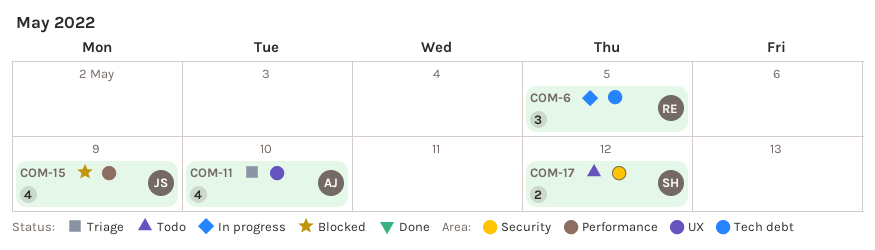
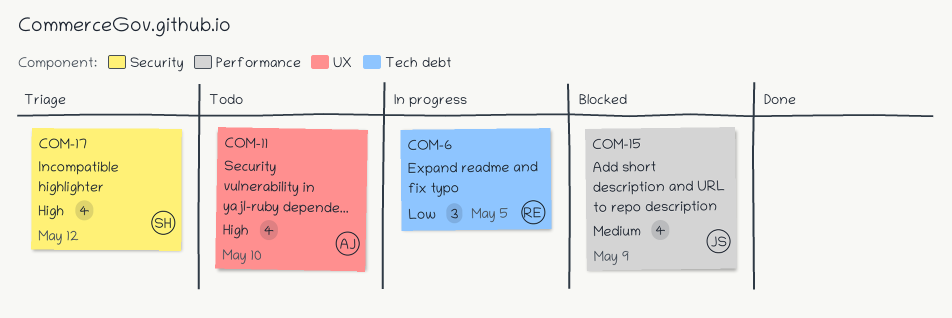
COM-11, status: Triage -> Todo
COM-17, status: Todo -> Triage
COM-17, estimate: 2 -> 4

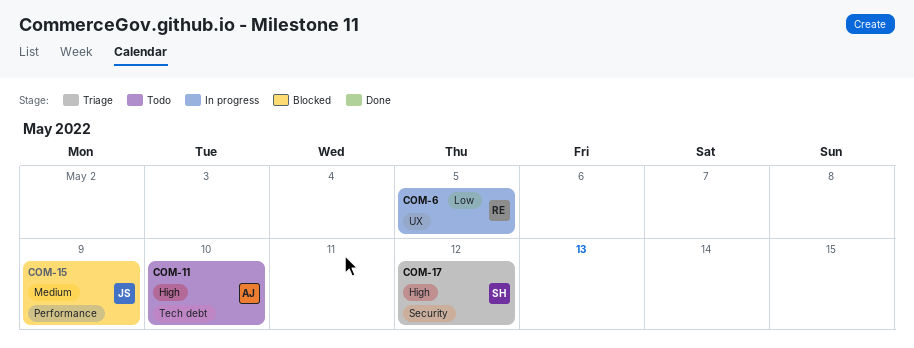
COM-6, label: Tech debt -> UX
COM-11, label: UX -> Tech debt

